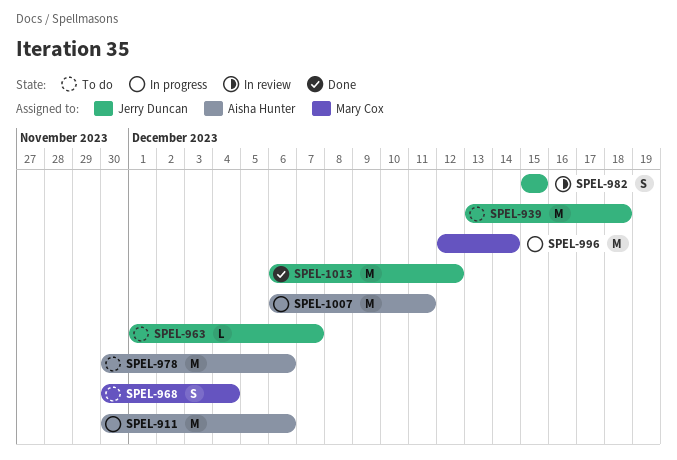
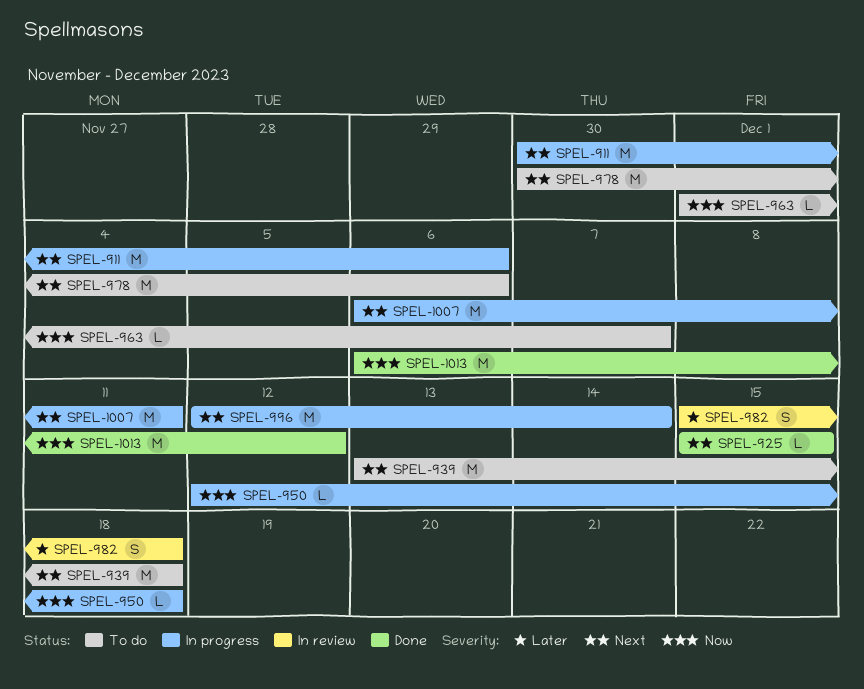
SPEL-925: none -> present
SPEL-950: none -> present
SPEL-968: present -> none
SPEL-982, due: Dec 15 -> Dec 18

